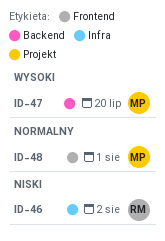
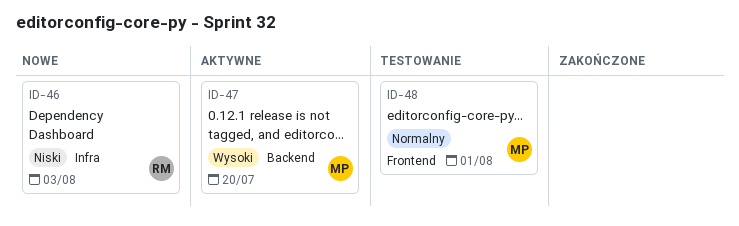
ID-46, due: Aug 2 -> Aug 3

